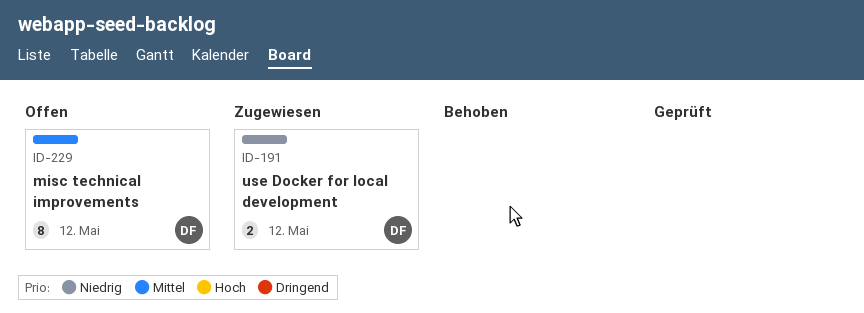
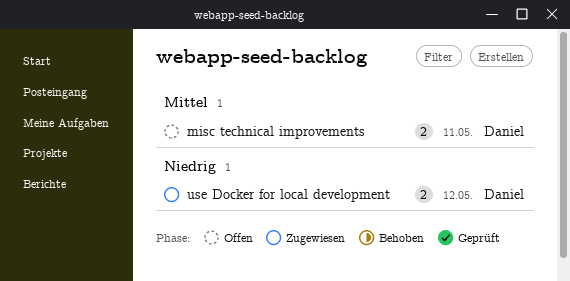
misc technical improvements, estimate: 8 -> 2
misc technical improvements, due: May 12 -> May 11

